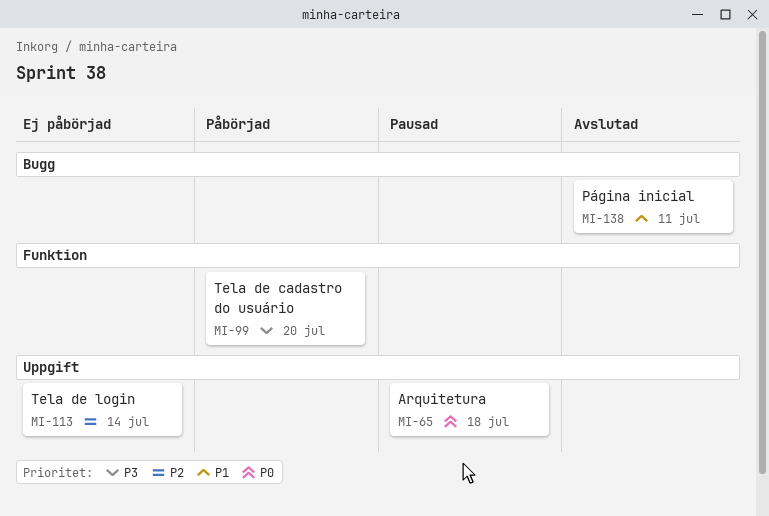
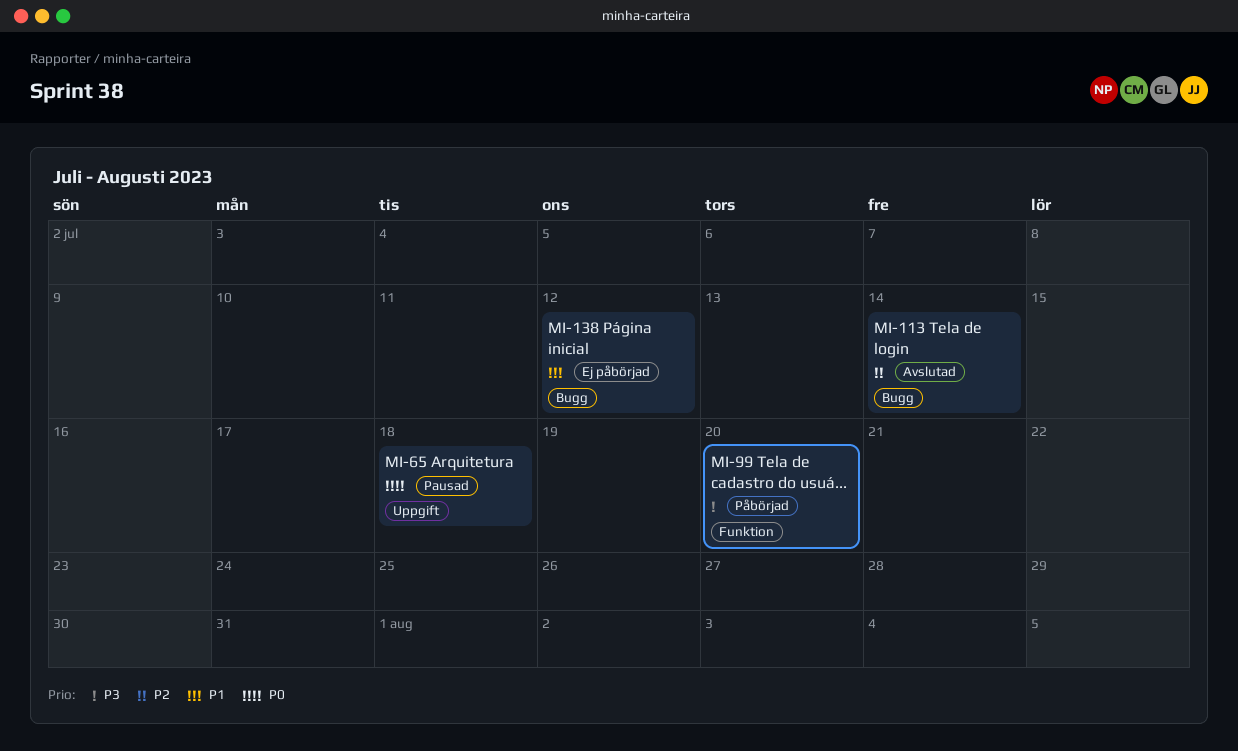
MI-113, status: Ej påbörjad -> Avslutad
MI-113, label: Uppgift -> Bugg
MI-138, status: Avslutad -> Ej påbörjad
MI-138, due: Jul 11 -> Jul 12

